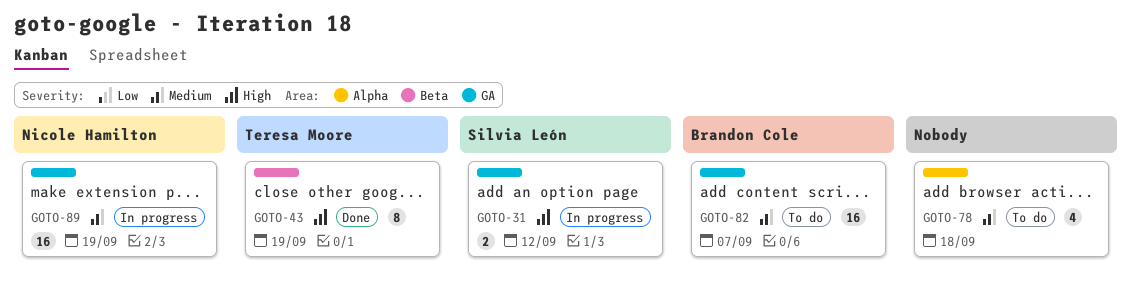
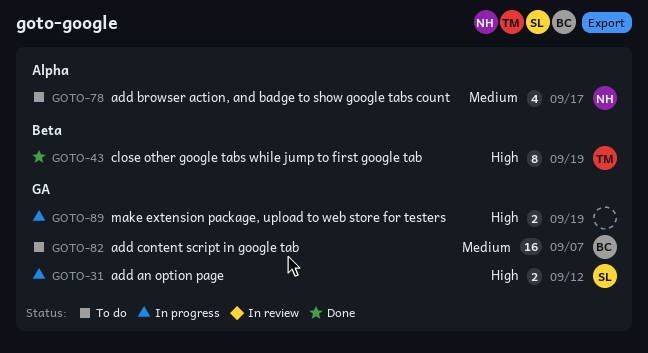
GOTO-78, owner: none -> Nicole Hamilton
GOTO-78, due: Sep 18 -> Sep 17
GOTO-89, owner: Nicole Hamilton -> none
GOTO-89, priority: Medium -> High
GOTO-89, estimate: 16 -> 2

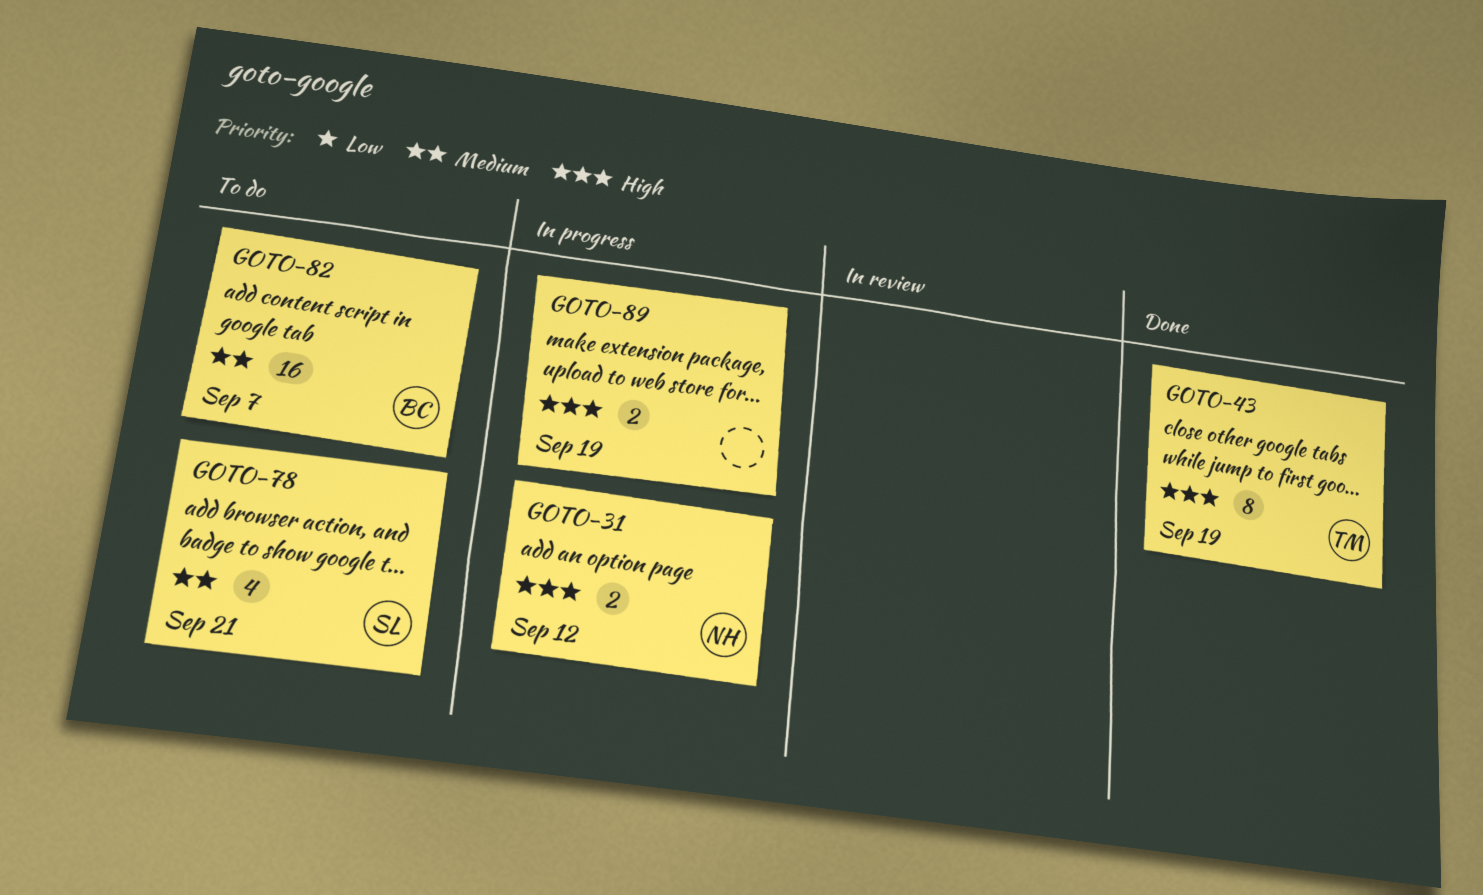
GOTO-31, owner: SL -> NH
GOTO-78, owner: NH -> SL
GOTO-78, due: Sep 17 -> Sep 21

